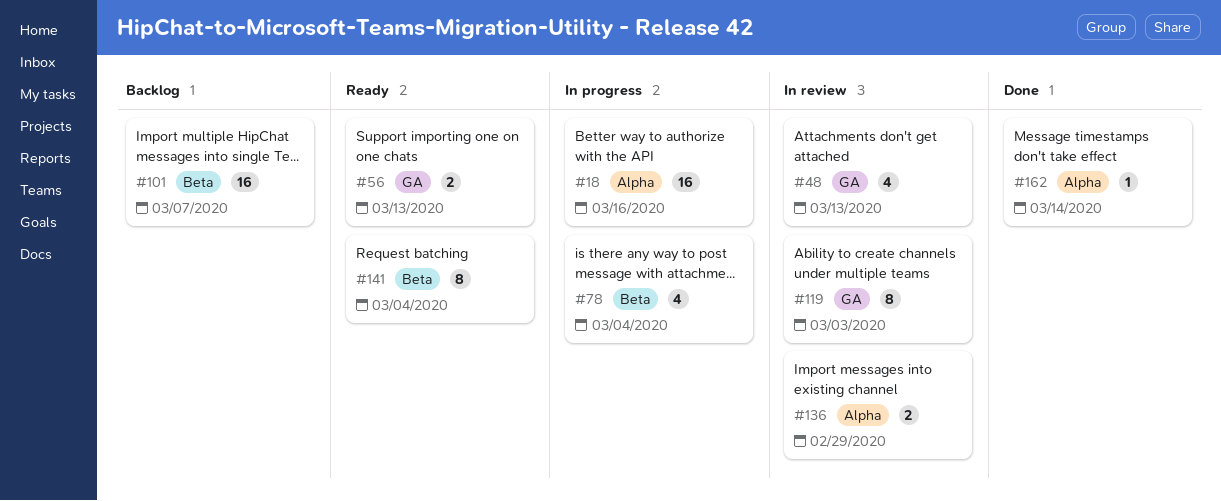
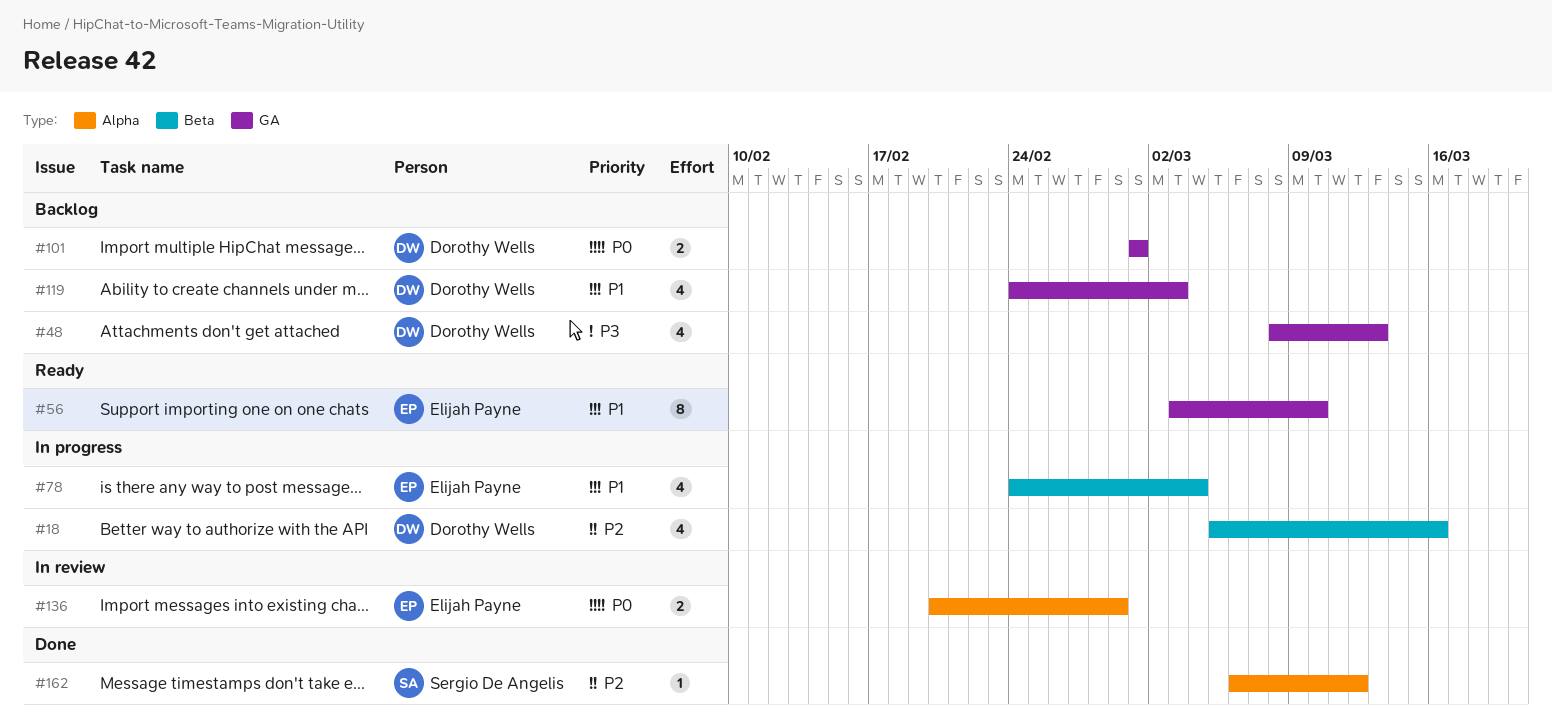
#18, label: Alpha -> Beta
#18, estimate: 16 -> 4
#48, status: In review -> Backlog
#56, estimate: 2 -> 8
#56, due: Mar 13 -> Mar 10
#101, label: Beta -> GA
#101, estimate: 16 -> 2
#101, due: Mar 7 -> Mar 1
#119, status: In review -> Backlog
#119, estimate: 8 -> 4
#141: present -> none
#162, due: Mar 14 -> Mar 12

